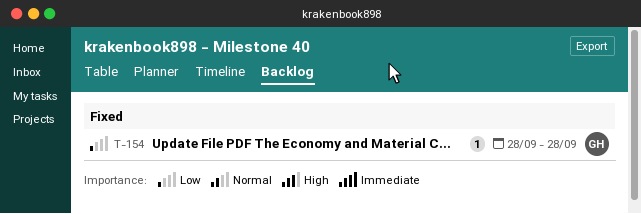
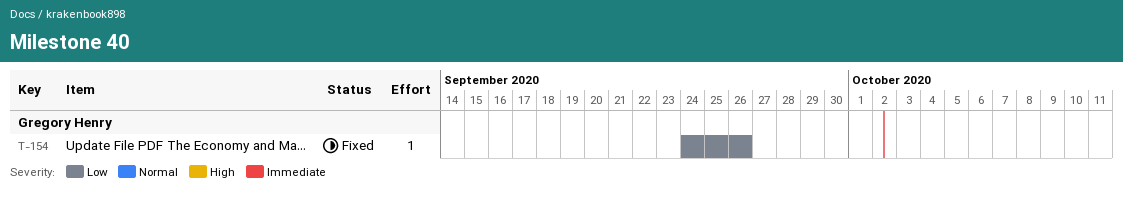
T-154, start: Sep 28 -> Sep 24
T-154, due: Sep 28 -> Sep 26

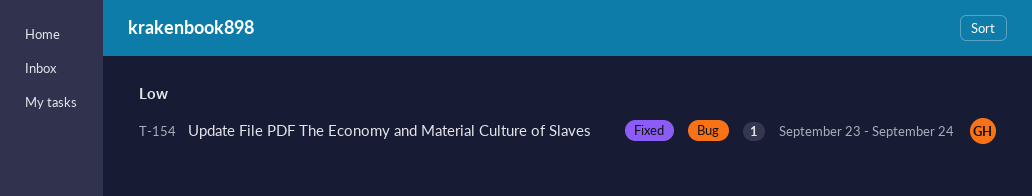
T-154, start: Sep 24 -> Sep 23
T-154, due: Sep 26 -> Sep 24

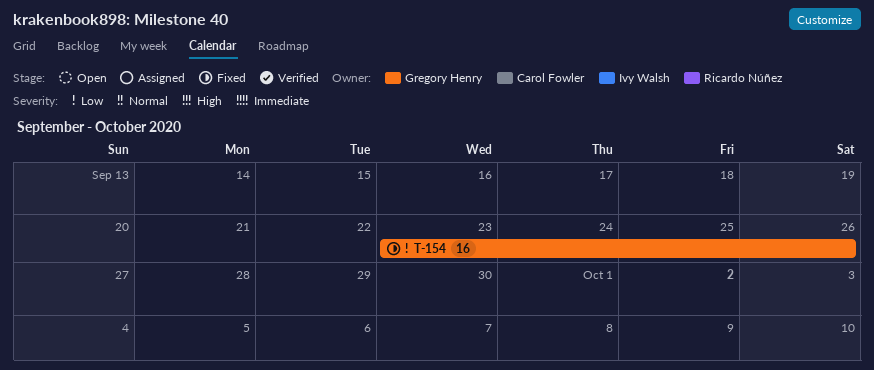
T-154, estimate: 1 -> 16
T-154, due: Sep 24 -> Sep 26

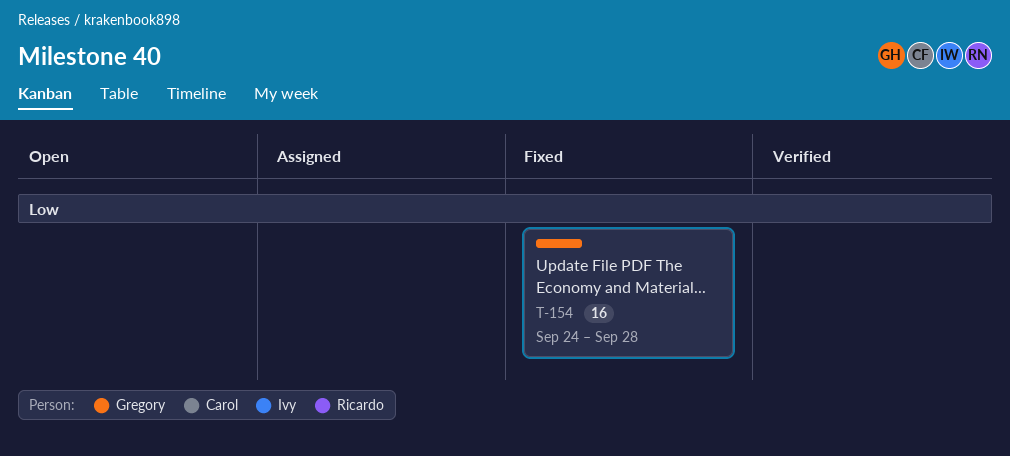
T-154, start: Sep 23 -> Sep 24
T-154, due: Sep 26 -> Sep 28

